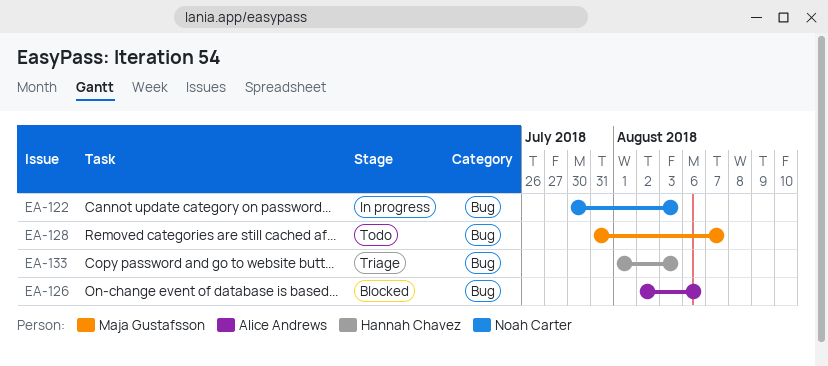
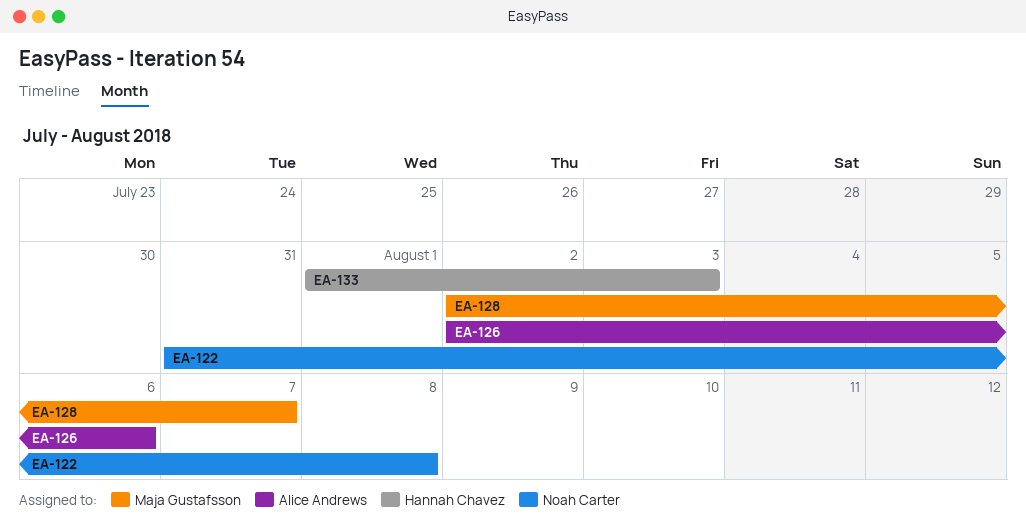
EA-122, start: Jul 30 -> Jul 31
EA-122, due: Aug 3 -> Aug 8
EA-128, start: Jul 31 -> Aug 2

